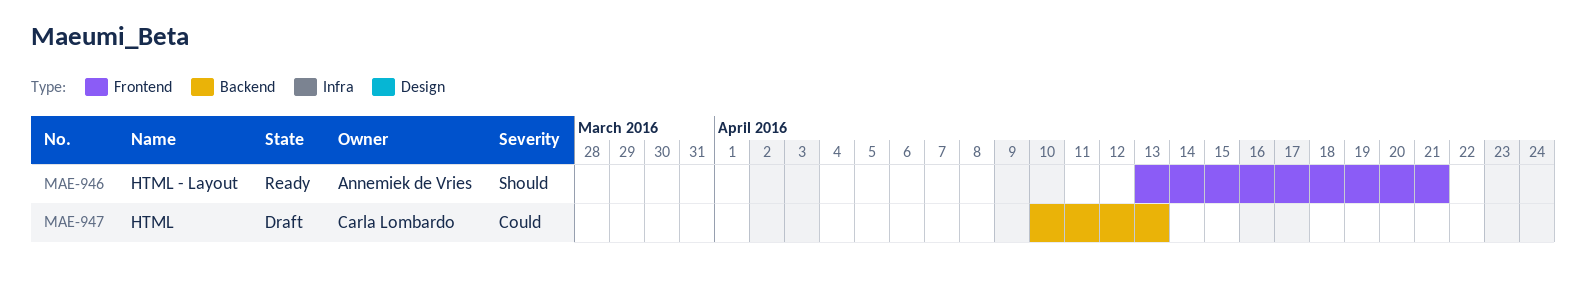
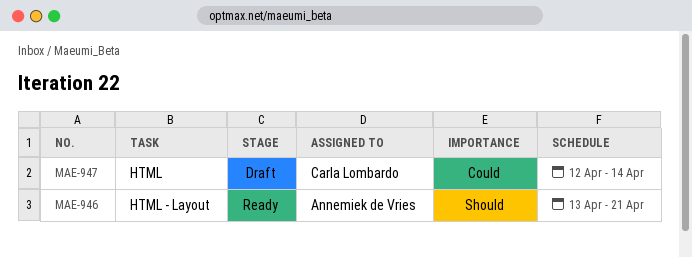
MAE-947, start: Apr 10 -> Apr 12
MAE-947, due: Apr 13 -> Apr 14

